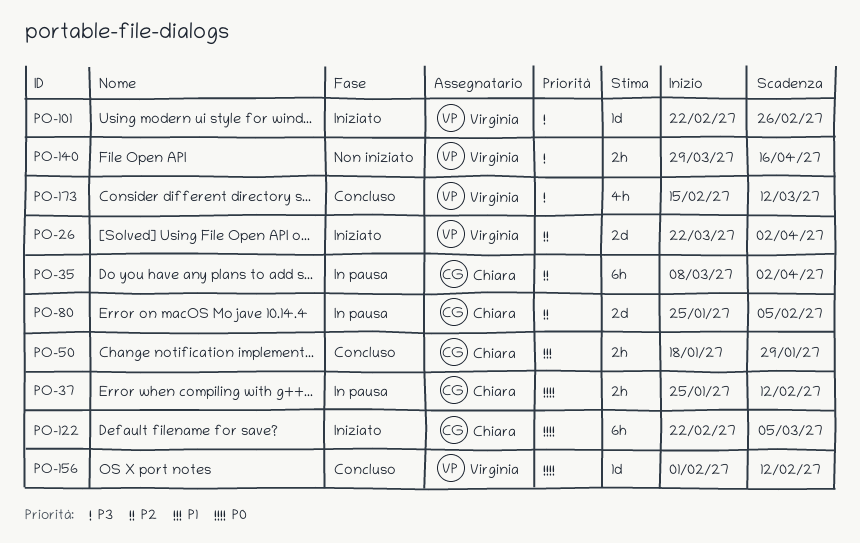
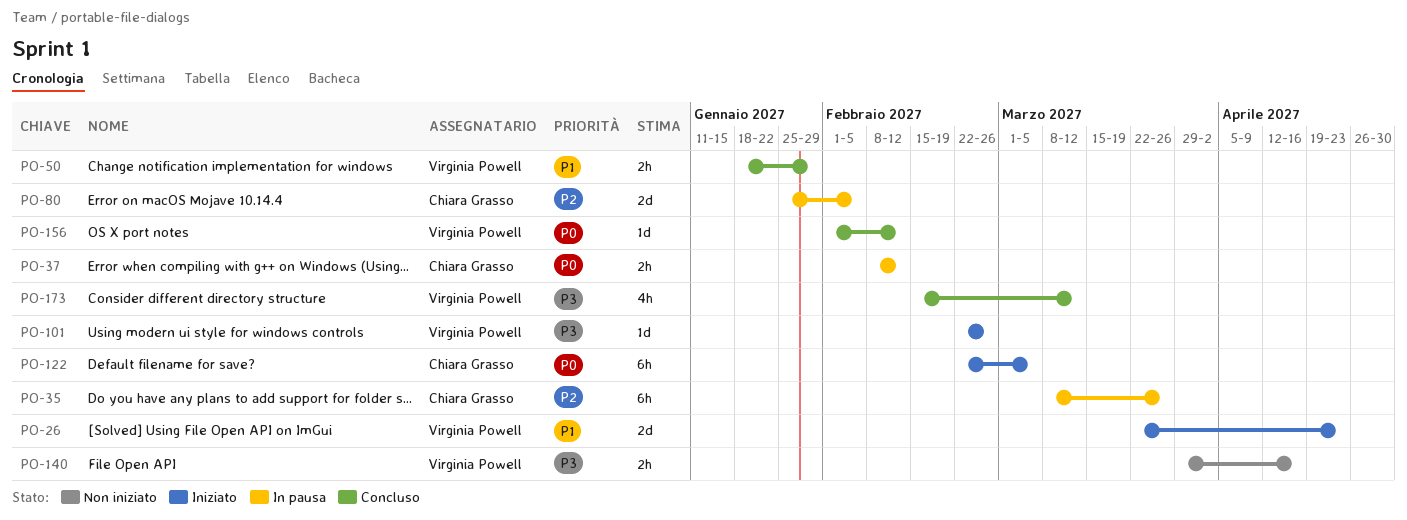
PO-26, priority: P2 -> P1
PO-26, due: Apr 2 -> Apr 23
PO-35, due: Apr 2 -> Mar 26
PO-37, start: Jan 25 -> Feb 8
PO-50, owner: Chiara Grasso -> Virginia Powell

